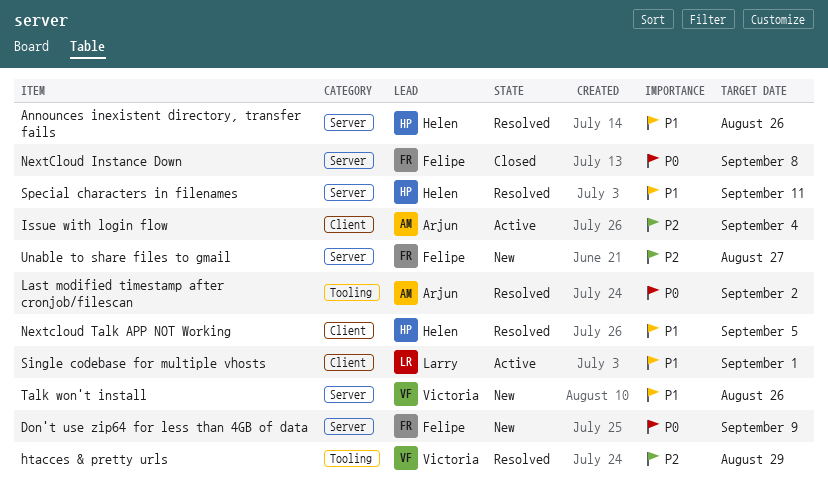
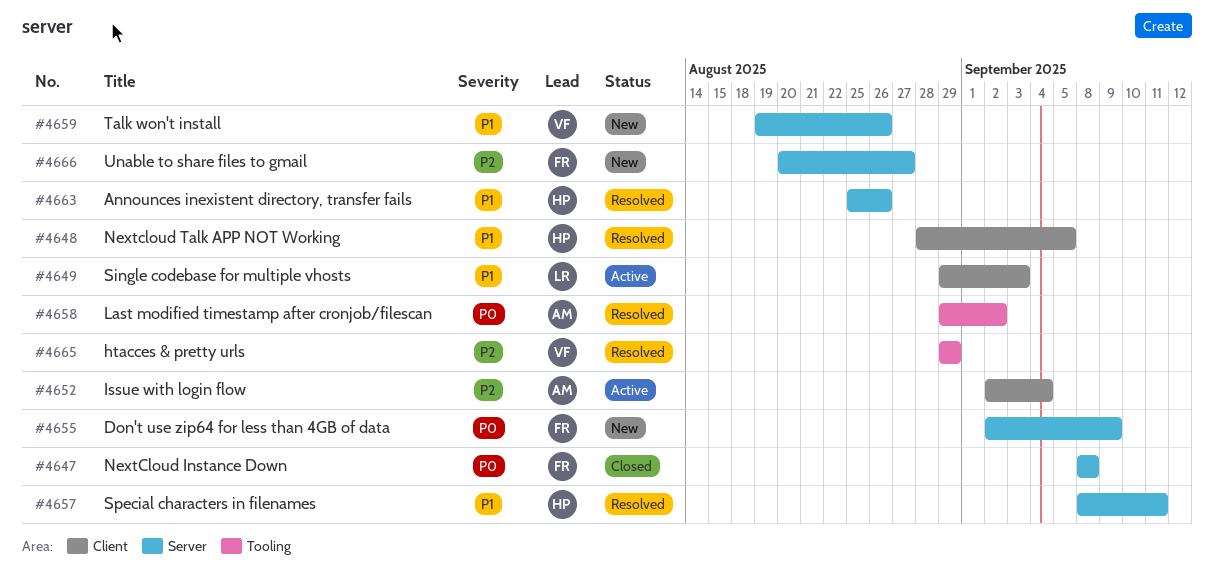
Single codebase for multiple vhosts, due: Sep 1 -> Sep 3

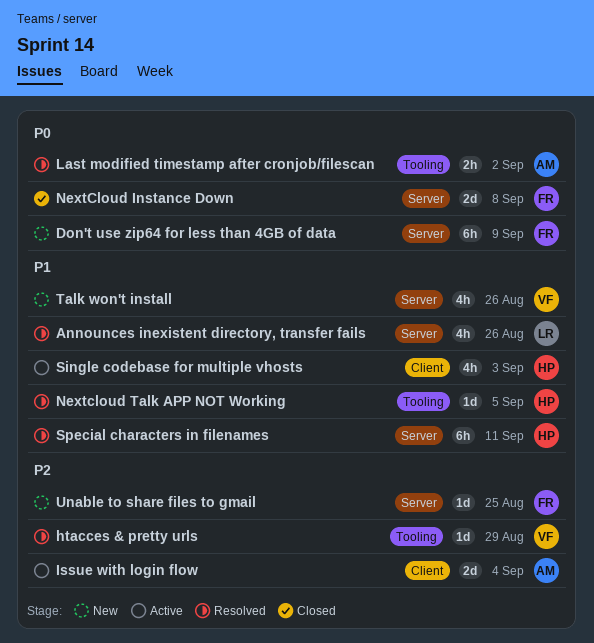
Announces inexistent directory, transfer fails, owner: HP -> LR
Nextcloud Talk APP NOT Working, label: Client -> Tooling
Single codebase for multiple vhosts, owner: LR -> HP
Unable to share files to gmail, due: Aug 27 -> Aug 25

